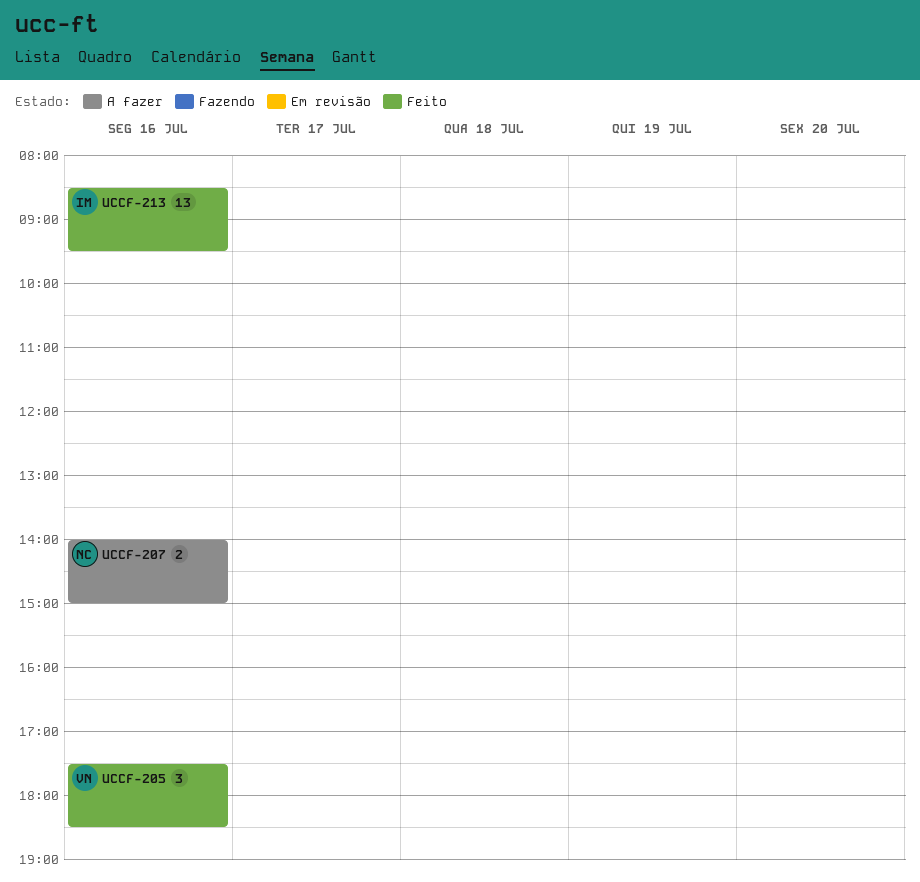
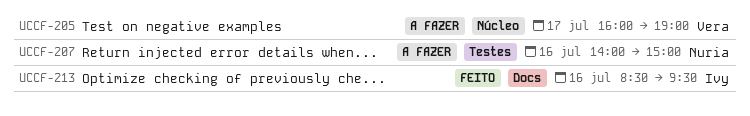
UCCF-205, status: Feito -> A fazer
UCCF-205, day: Jul 16 -> Jul 17
UCCF-205, begins: 17:30 -> 16:00
UCCF-205, ends: 18:30 -> 19:00

